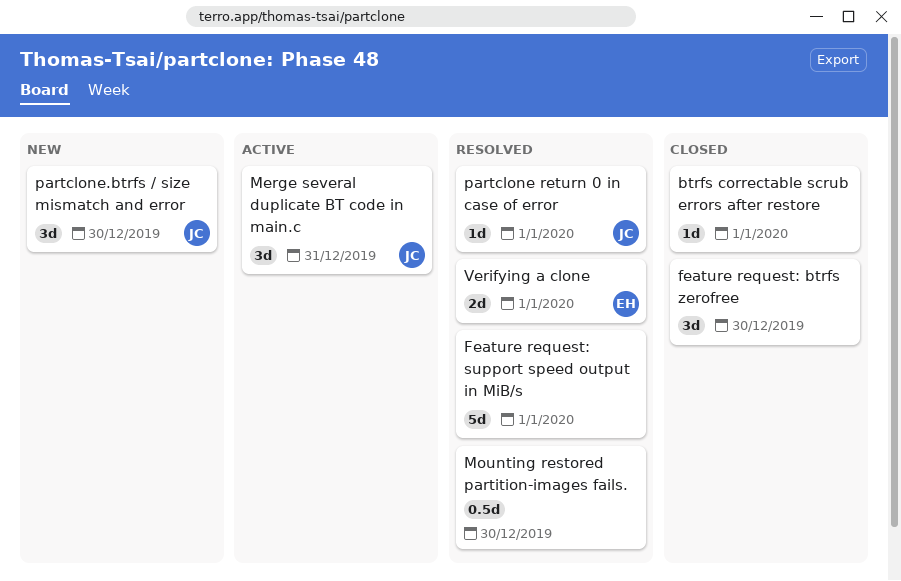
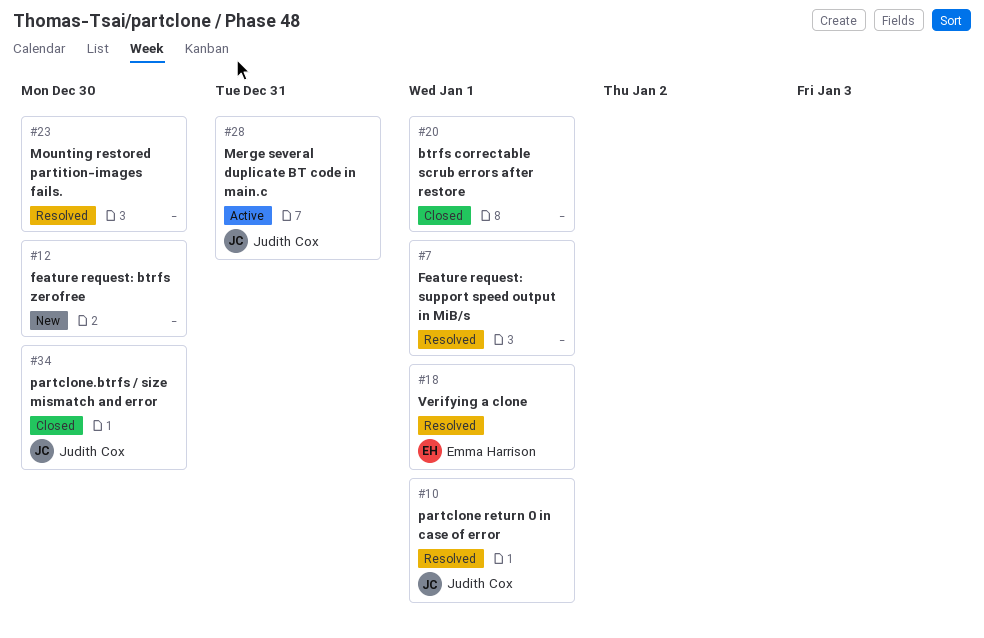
feature request: btrfs zerofree, status: Closed -> New
partclone.btrfs / size mismatch and error, status: New -> Closed

